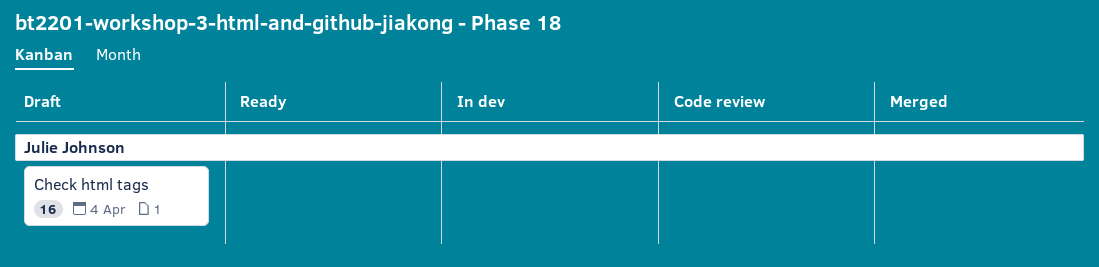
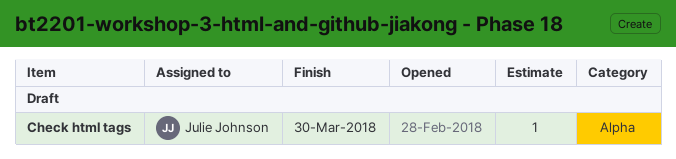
Check html tags, estimate: 16 -> 1
Check html tags, due: Apr 4 -> Mar 30

